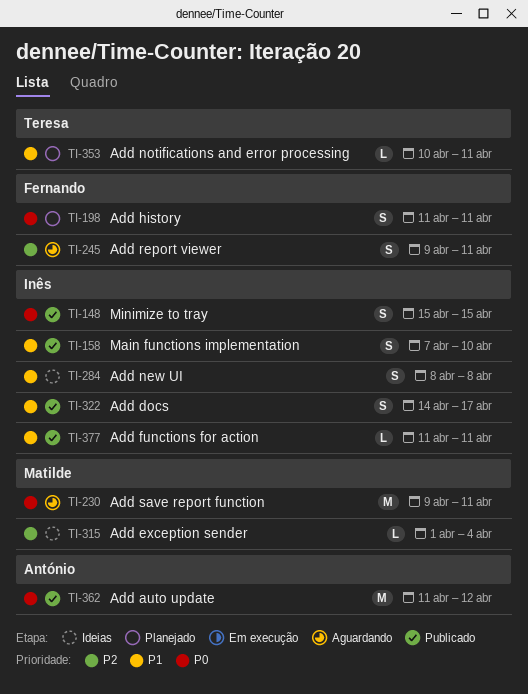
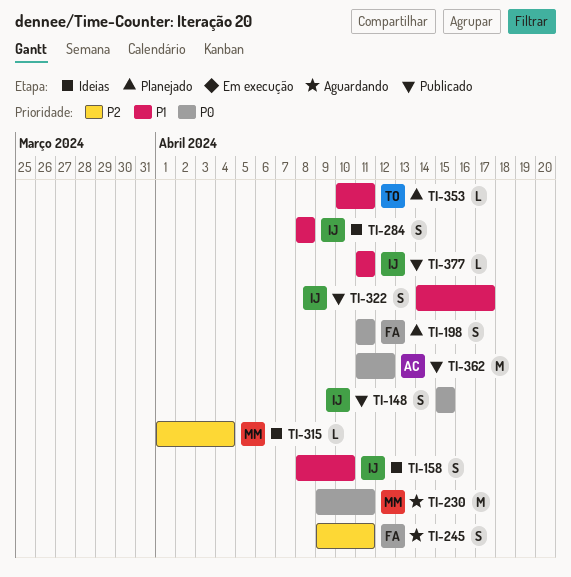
TI-158, status: Publicado -> Ideias
TI-158, start: Apr 7 -> Apr 8

